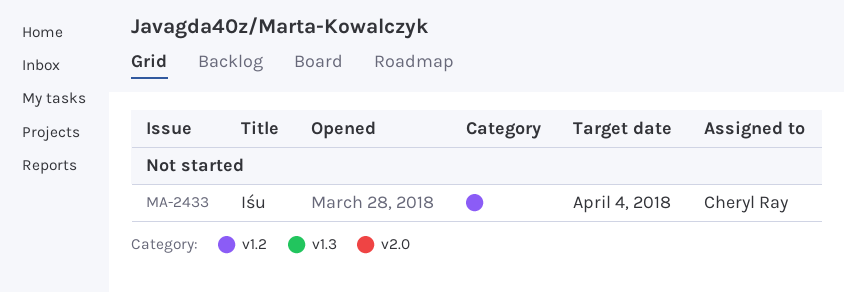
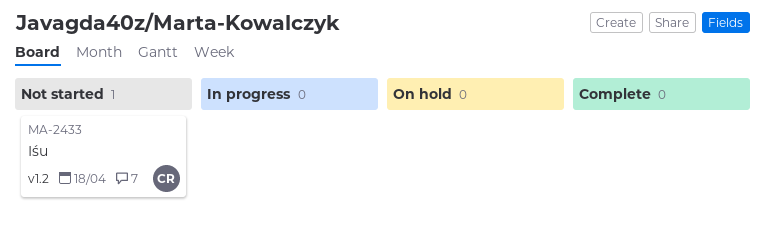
MA-2433, due: Apr 4 -> Apr 18

